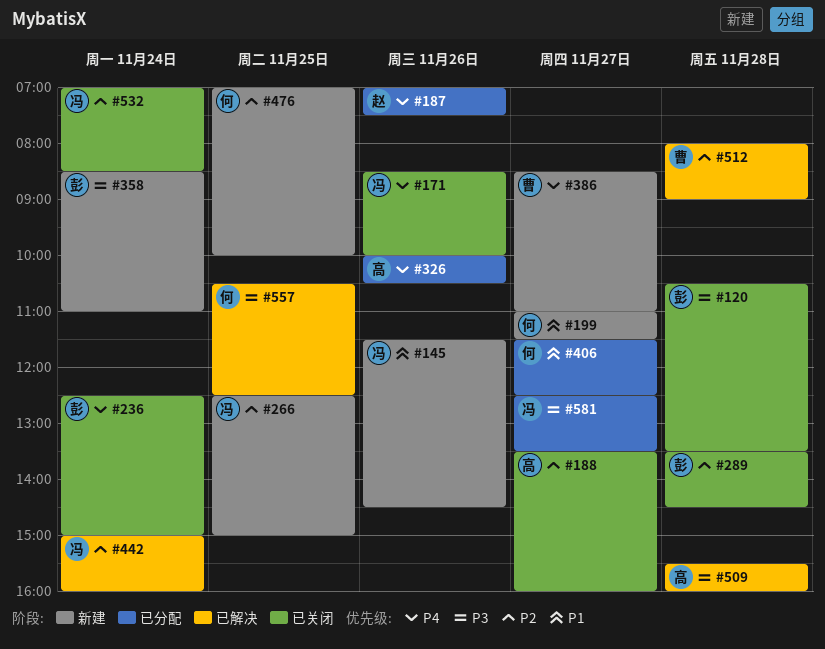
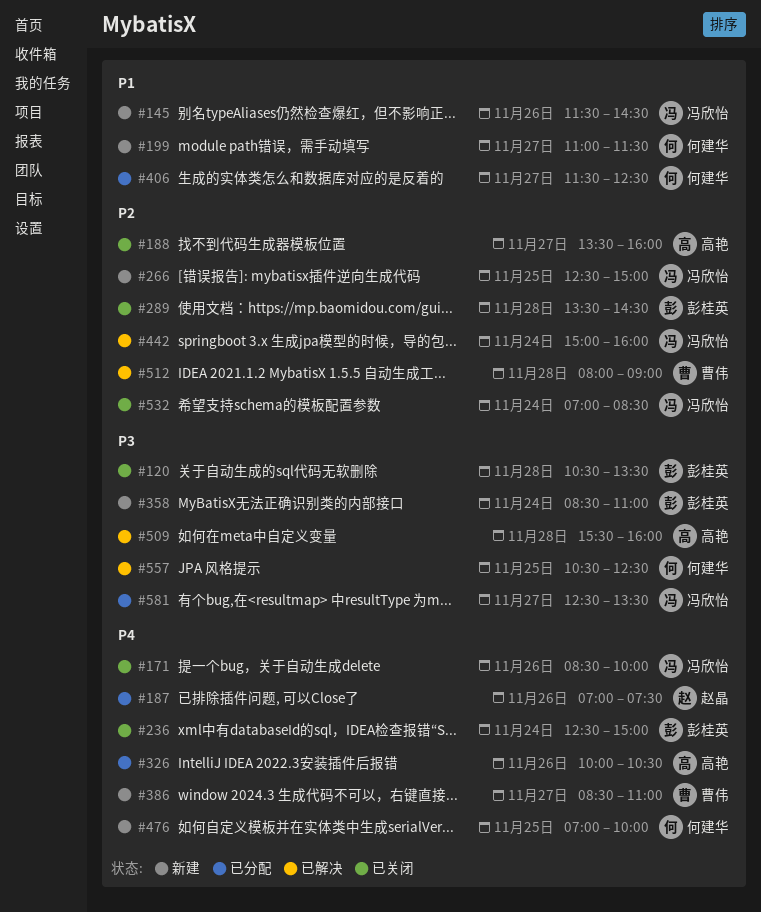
#476, priority: P2 -> P4

